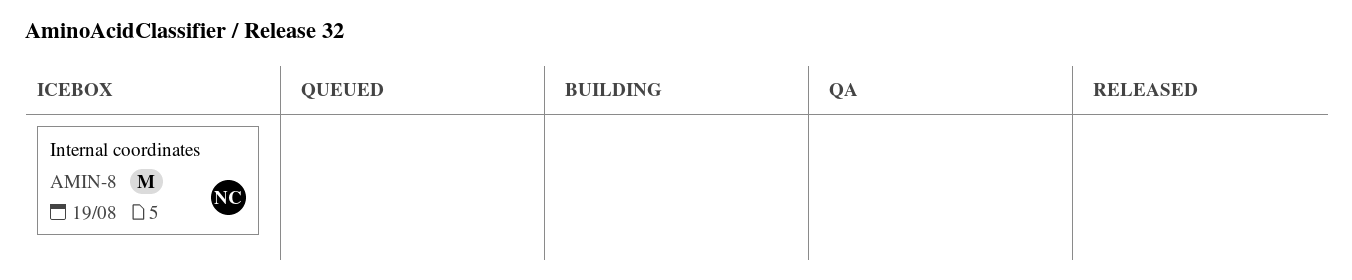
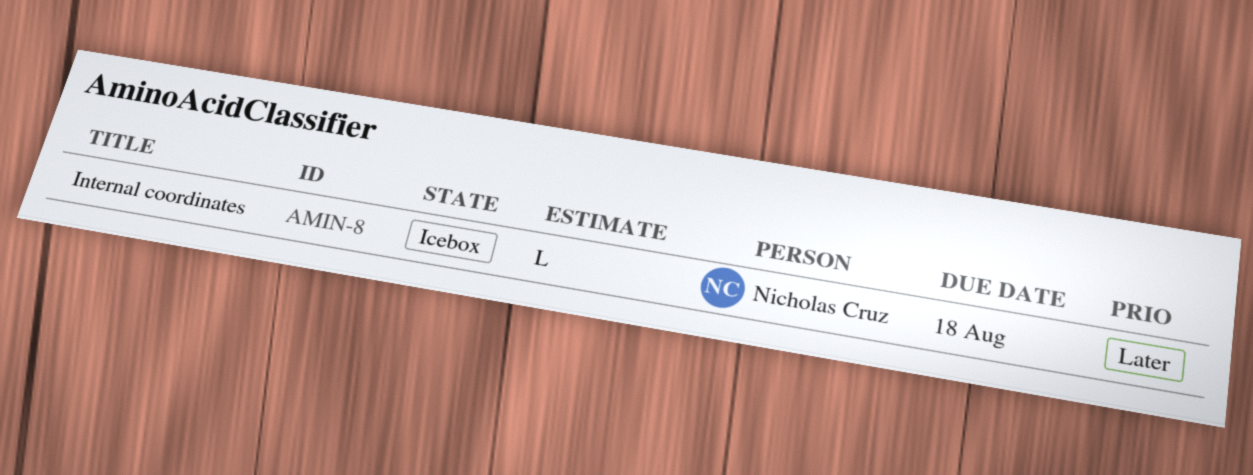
AMIN-8, estimate: M -> L
AMIN-8, due: Aug 19 -> Aug 18

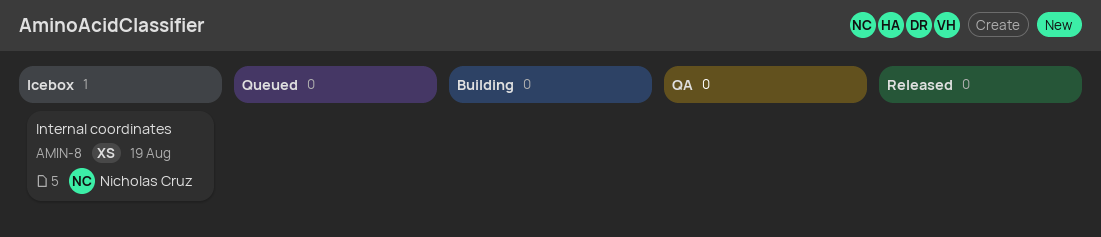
AMIN-8, estimate: L -> XS
AMIN-8, due: Aug 18 -> Aug 19

